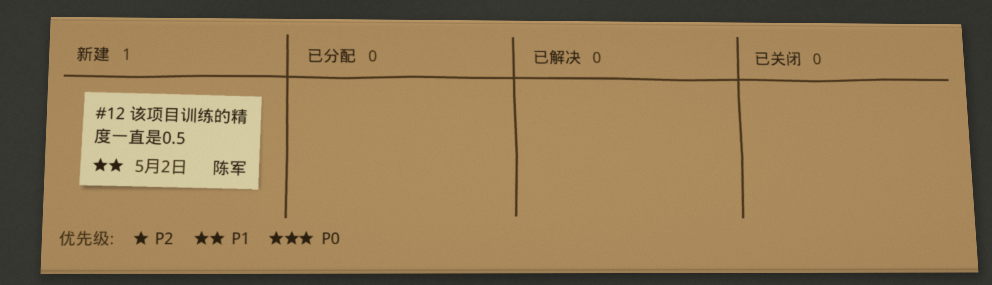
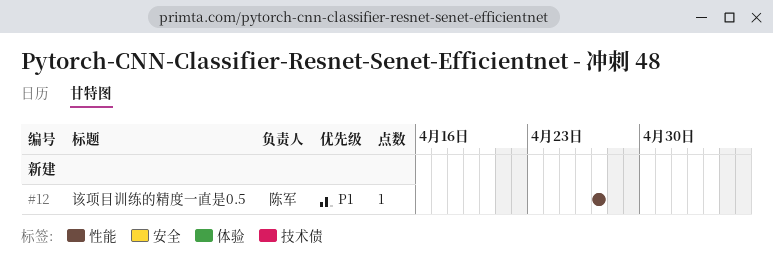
#12, due: May 2 -> Apr 27

